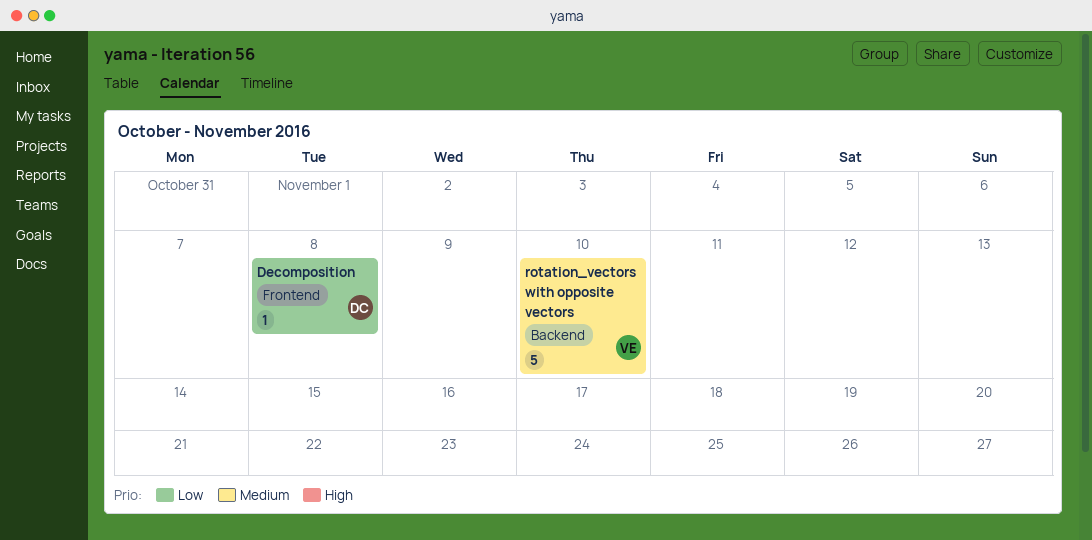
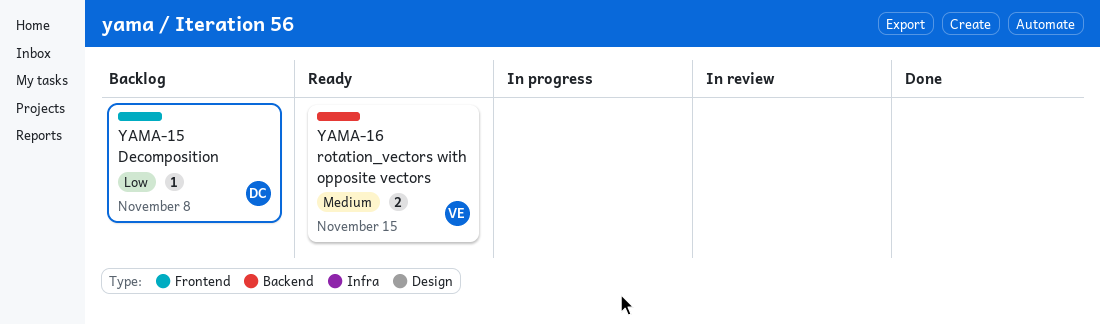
rotation_vectors with opposite vectors, estimate: 5 -> 2
rotation_vectors with opposite vectors, due: Nov 10 -> Nov 15

